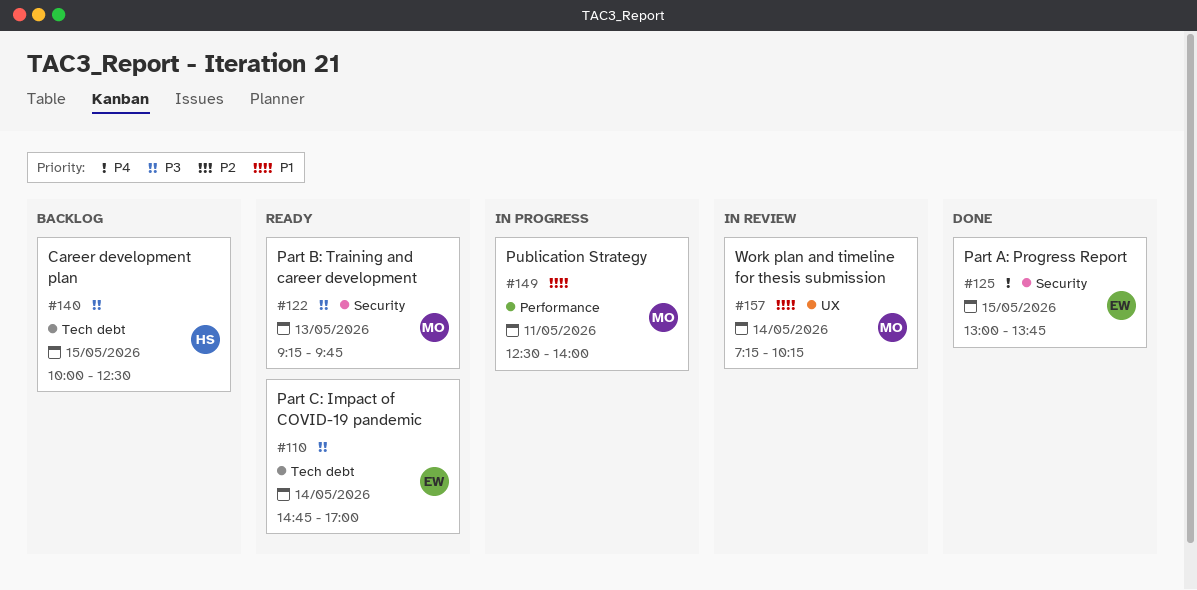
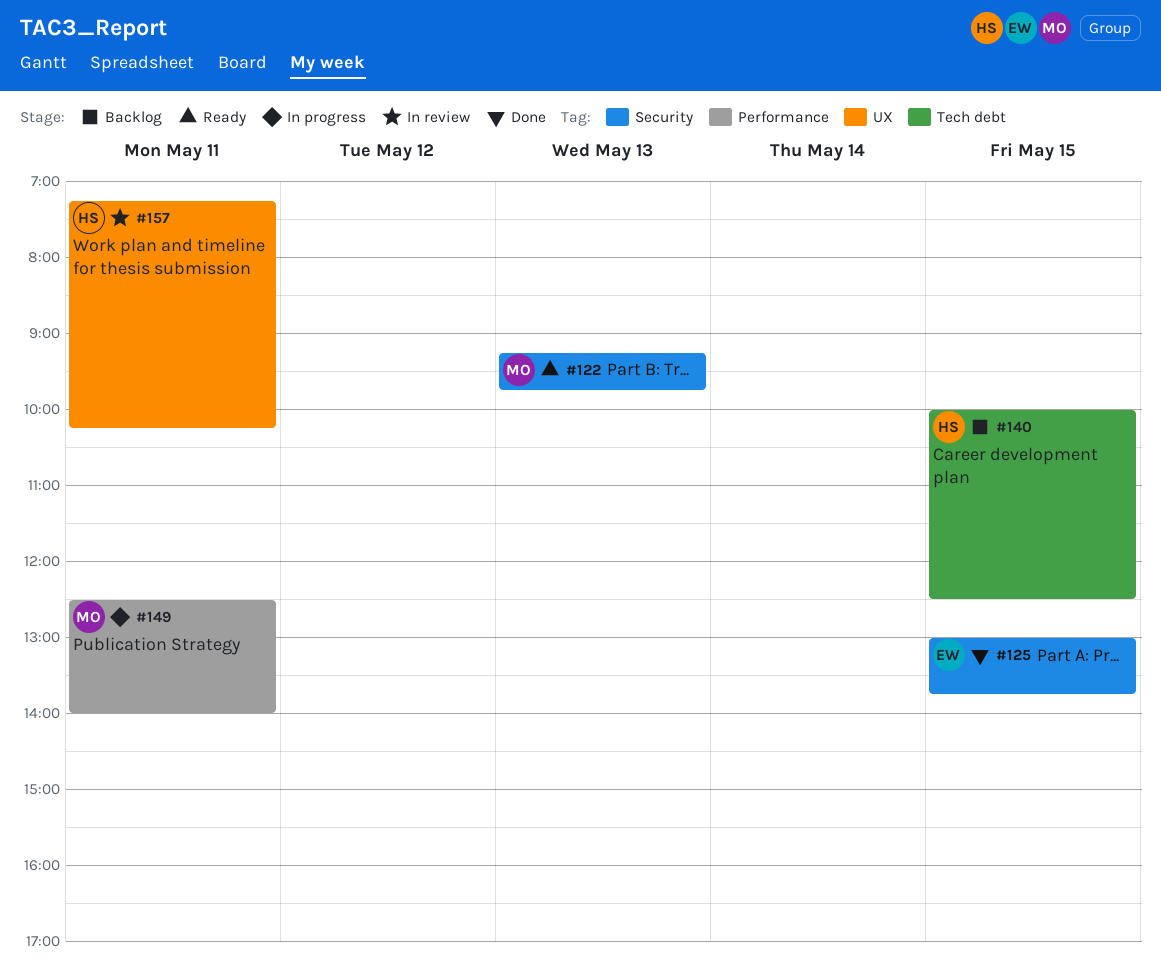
#110: present -> none
#157, owner: MO -> HS
#157, day: May 14 -> May 11

